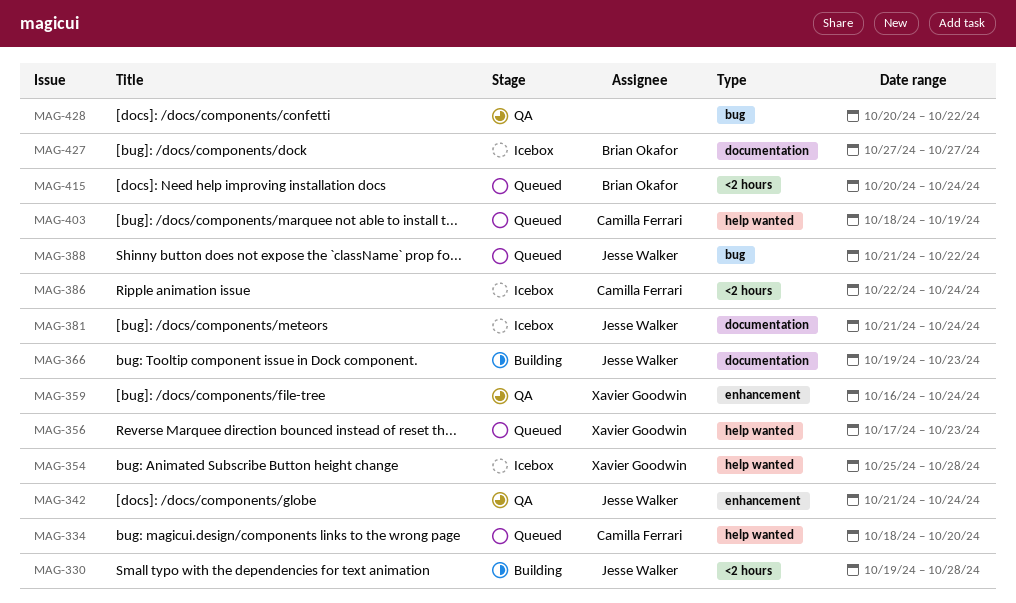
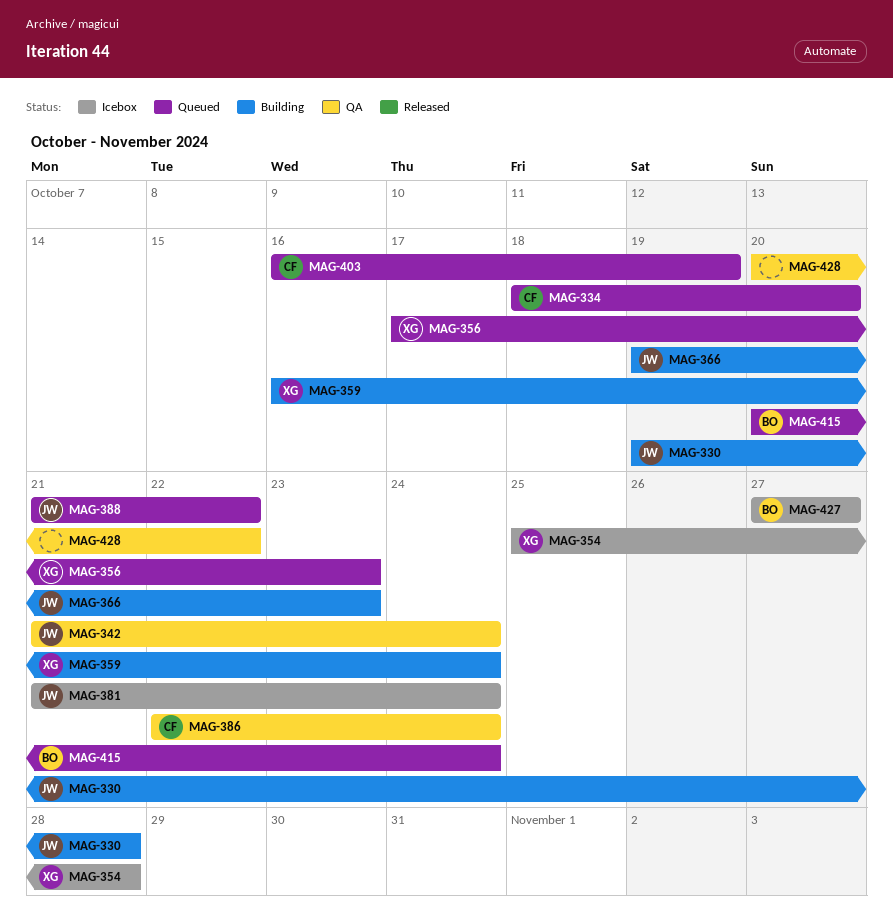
MAG-359, status: QA -> Building
MAG-386, status: Icebox -> QA
MAG-403, start: Oct 18 -> Oct 16

